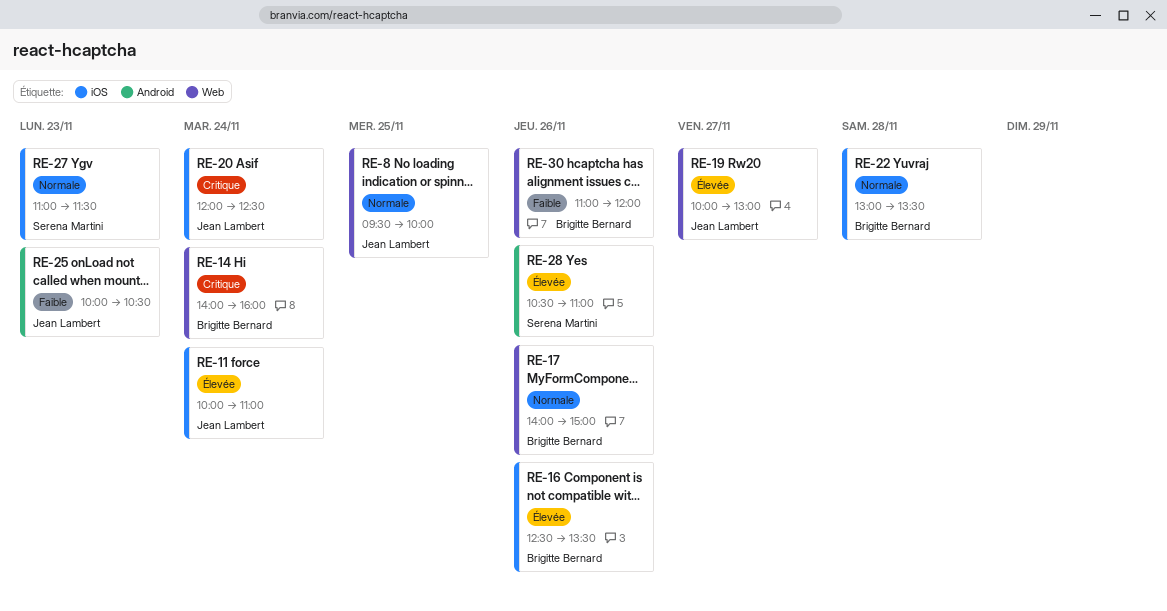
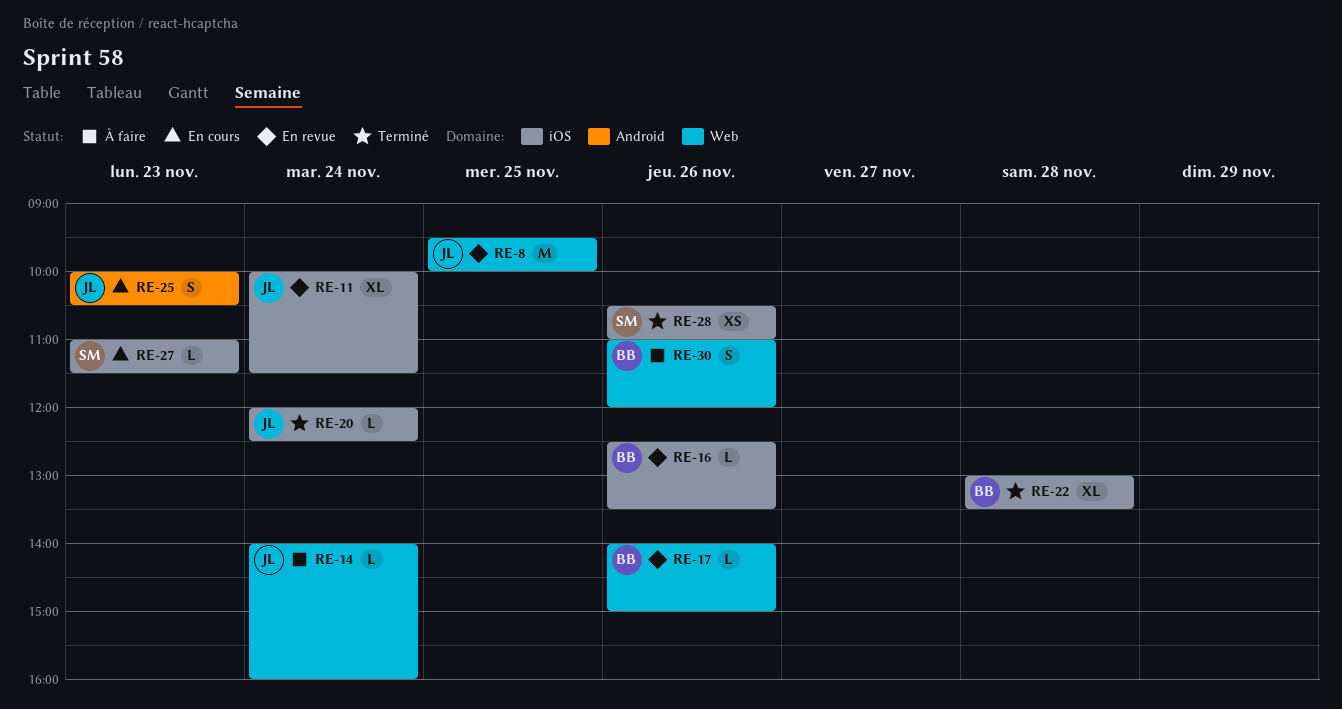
RE-11, ends: 11:00 -> 11:30
RE-14, owner: Brigitte Bernard -> Jean Lambert
RE-19: present -> none
RE-28, label: Android -> iOS

